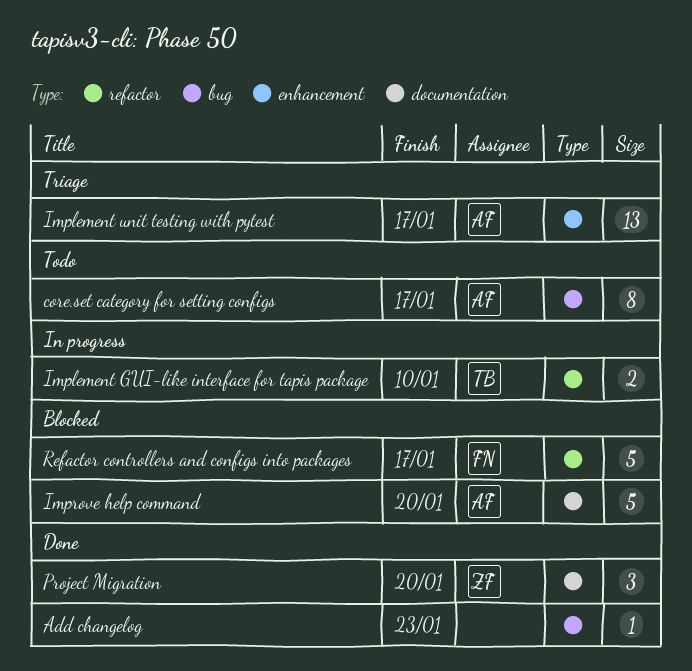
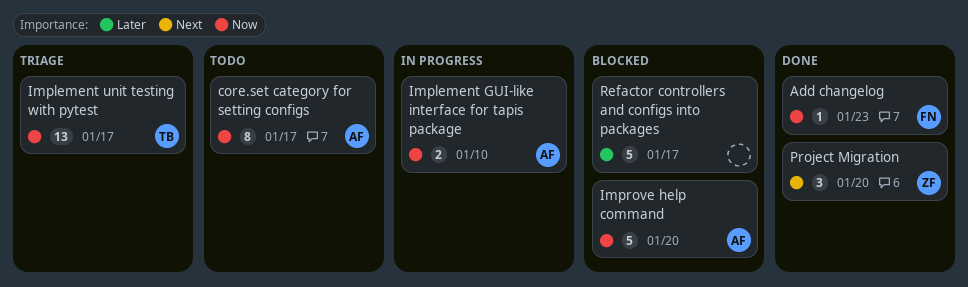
Add changelog, owner: none -> FN
Implement GUI-like interface for tapis package, owner: TB -> AF
Implement unit testing with pytest, owner: AF -> TB
Refactor controllers and configs into packages, owner: FN -> none

